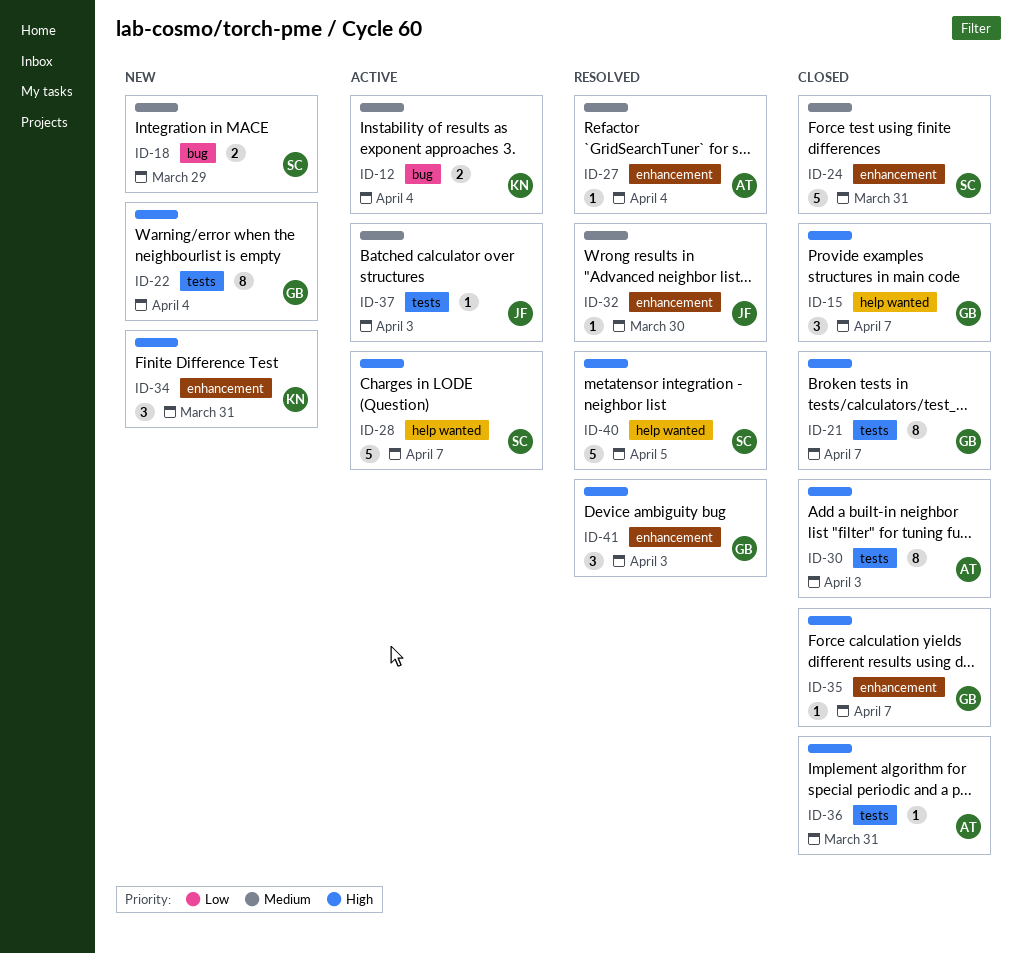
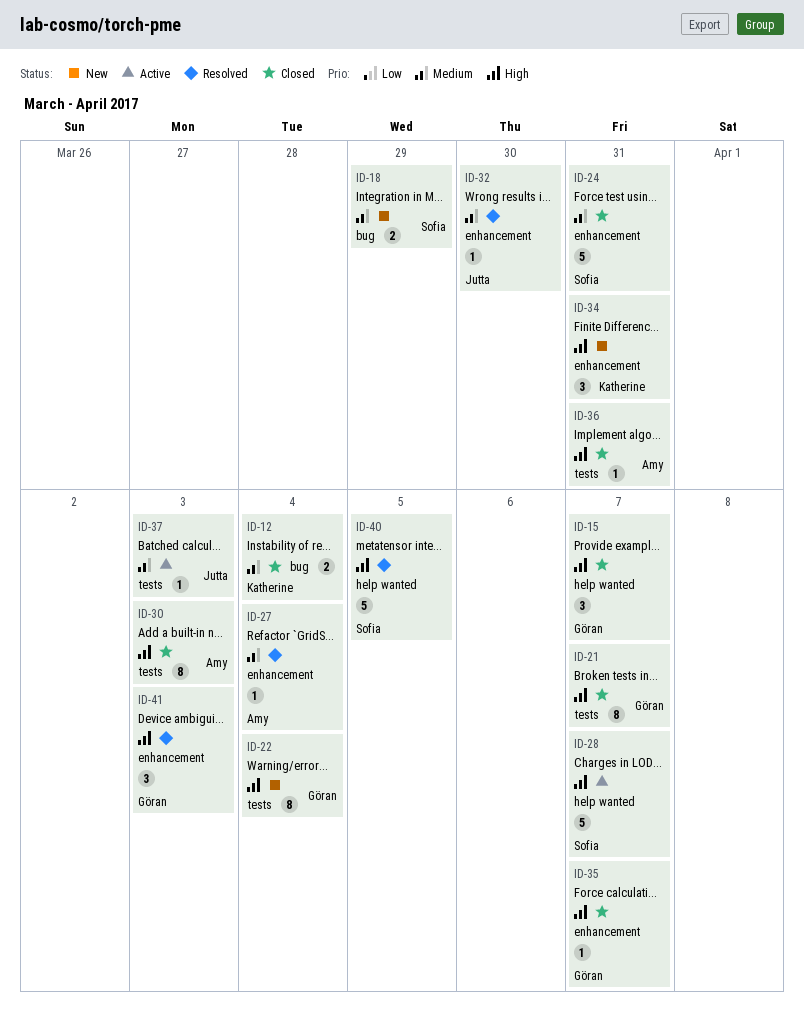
ID-12, status: Active -> Closed

